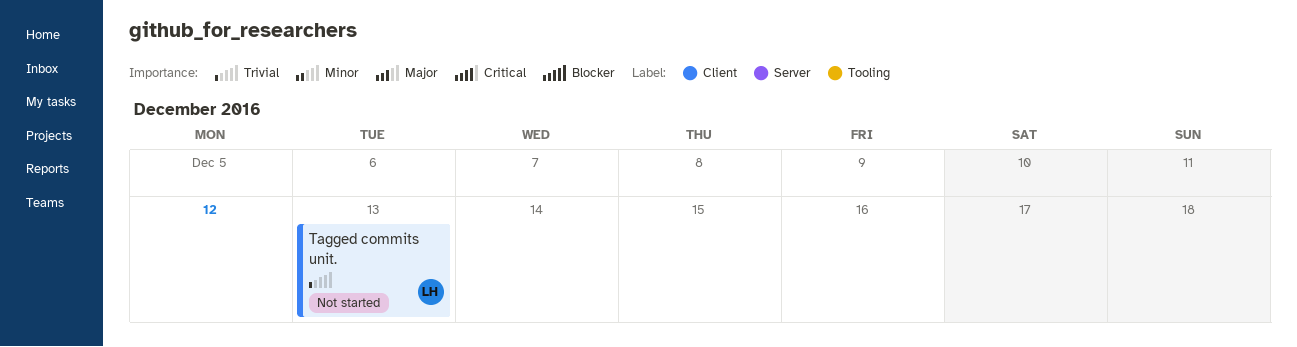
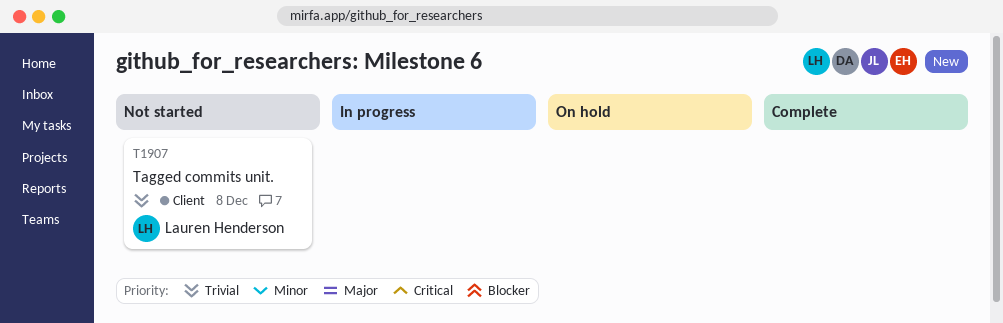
Tagged commits unit., due: Dec 13 -> Dec 8

